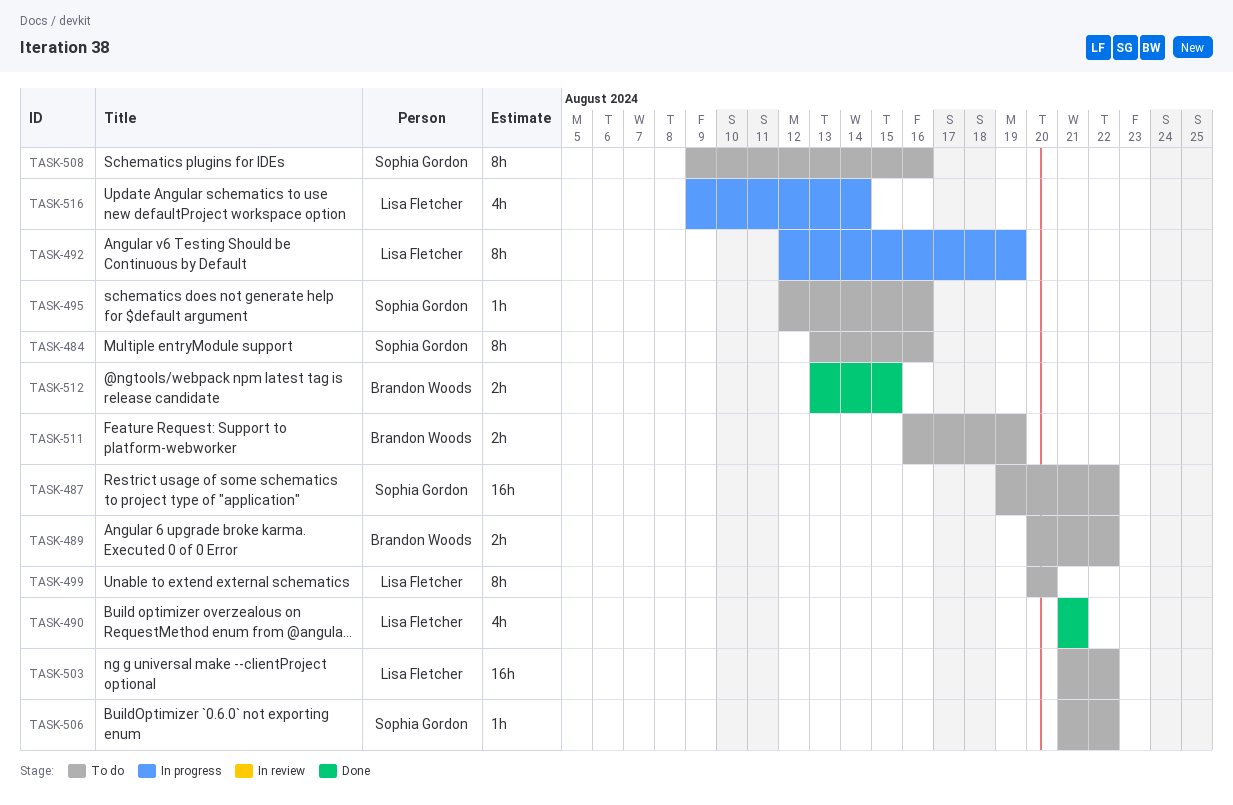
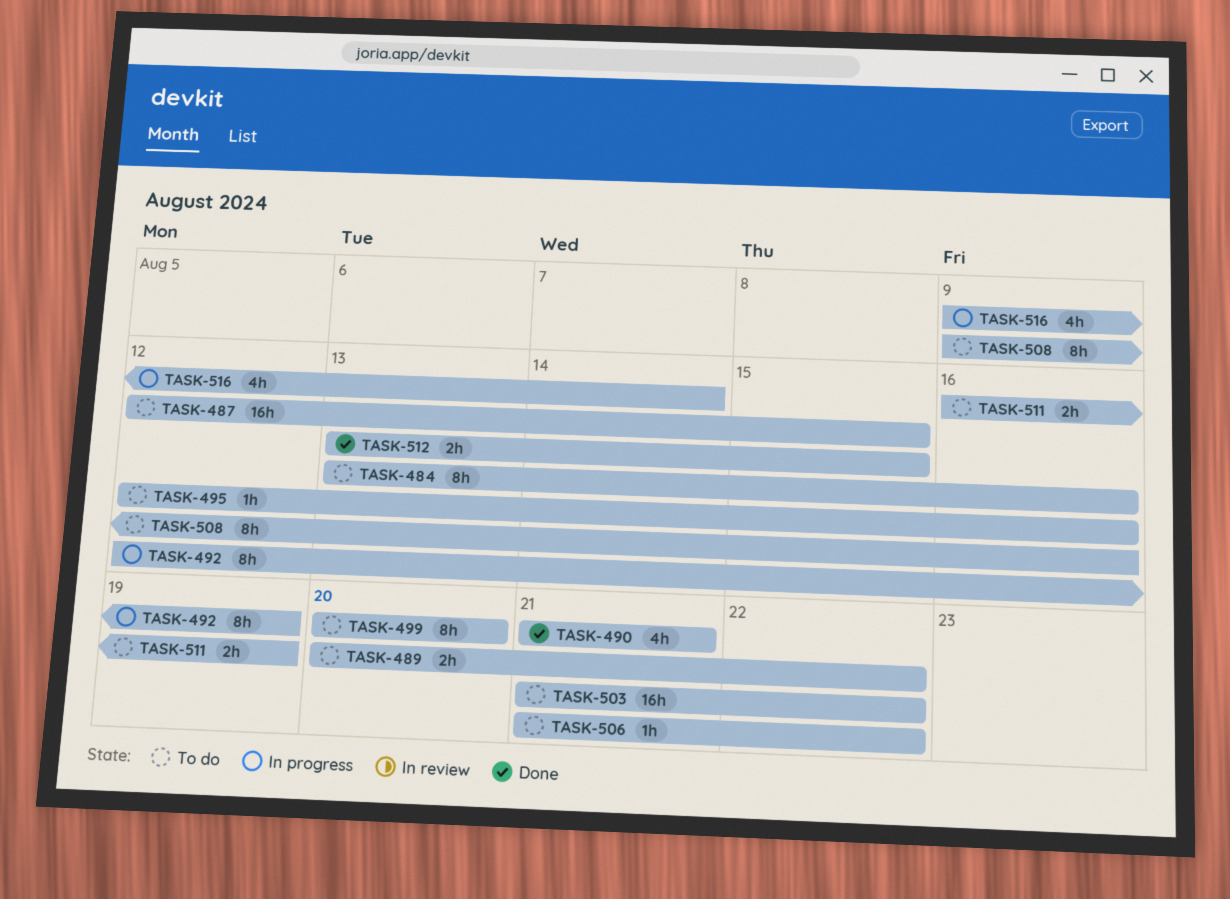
TASK-487, start: Aug 19 -> Aug 12
TASK-487, due: Aug 22 -> Aug 15

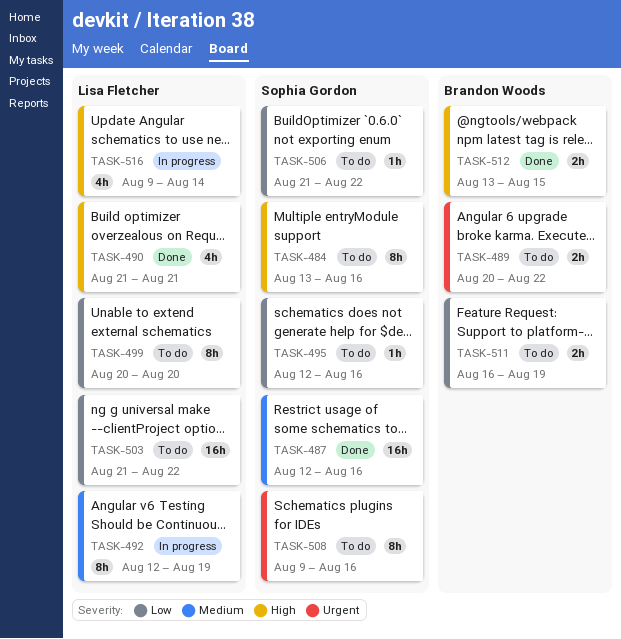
TASK-487, status: To do -> Done
TASK-487, due: Aug 15 -> Aug 16

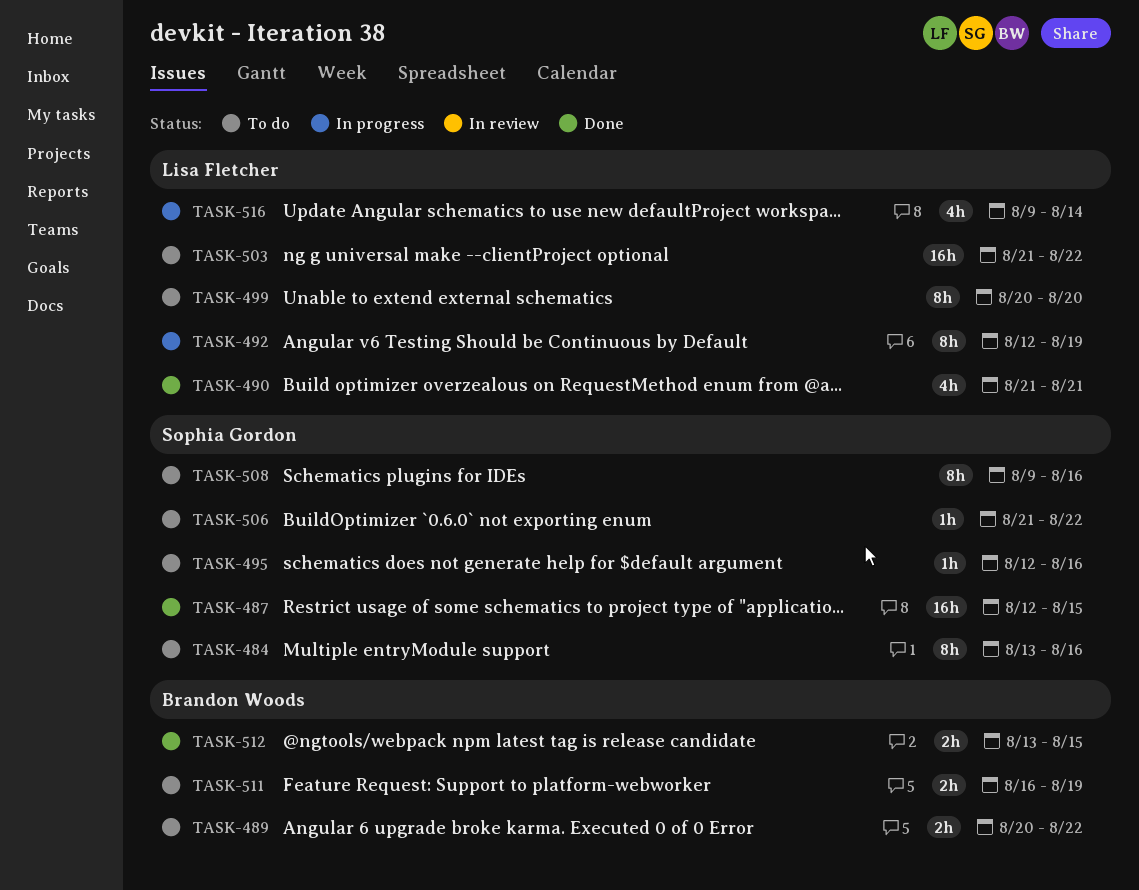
TASK-487, due: Aug 16 -> Aug 15

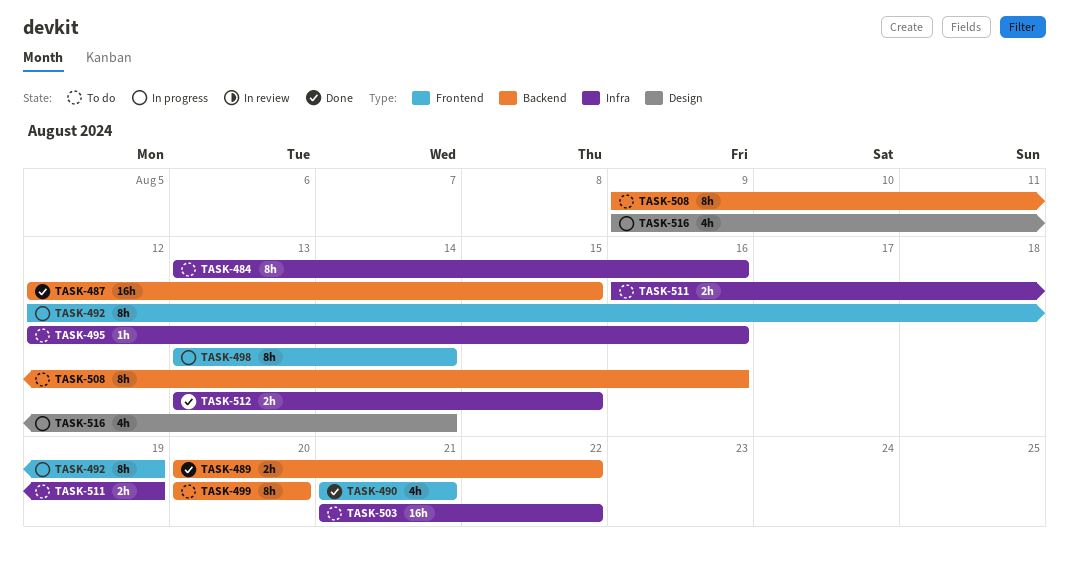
TASK-489, status: To do -> Done
TASK-498: none -> present
TASK-506: present -> none

